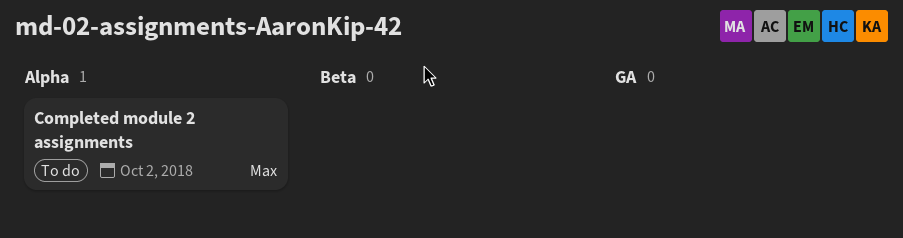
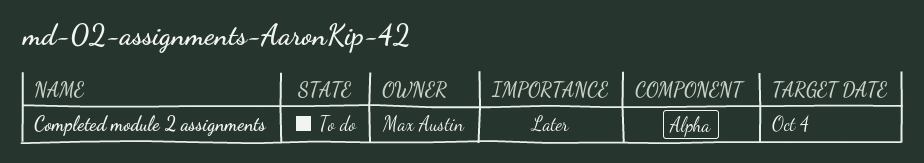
Completed module 2 assignments, due: Oct 2 -> Oct 4

